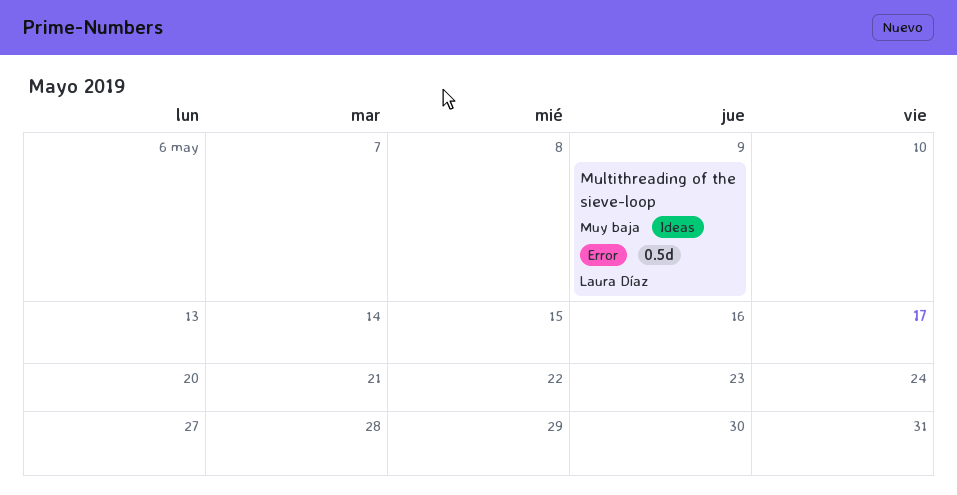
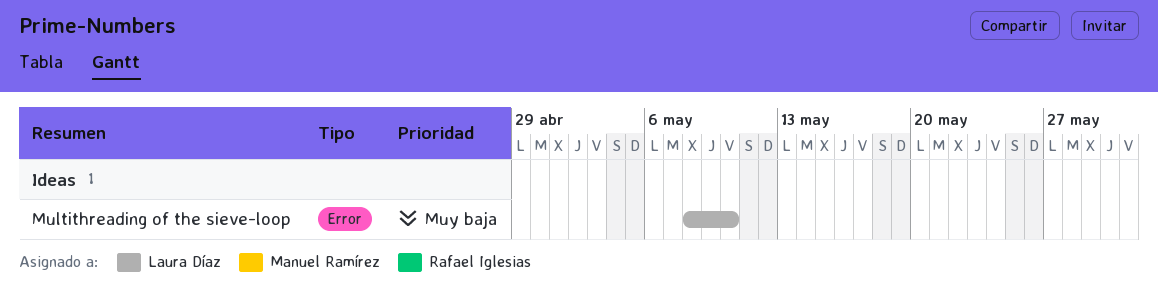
Multithreading of the sieve-loop, due: May 9 -> May 10

